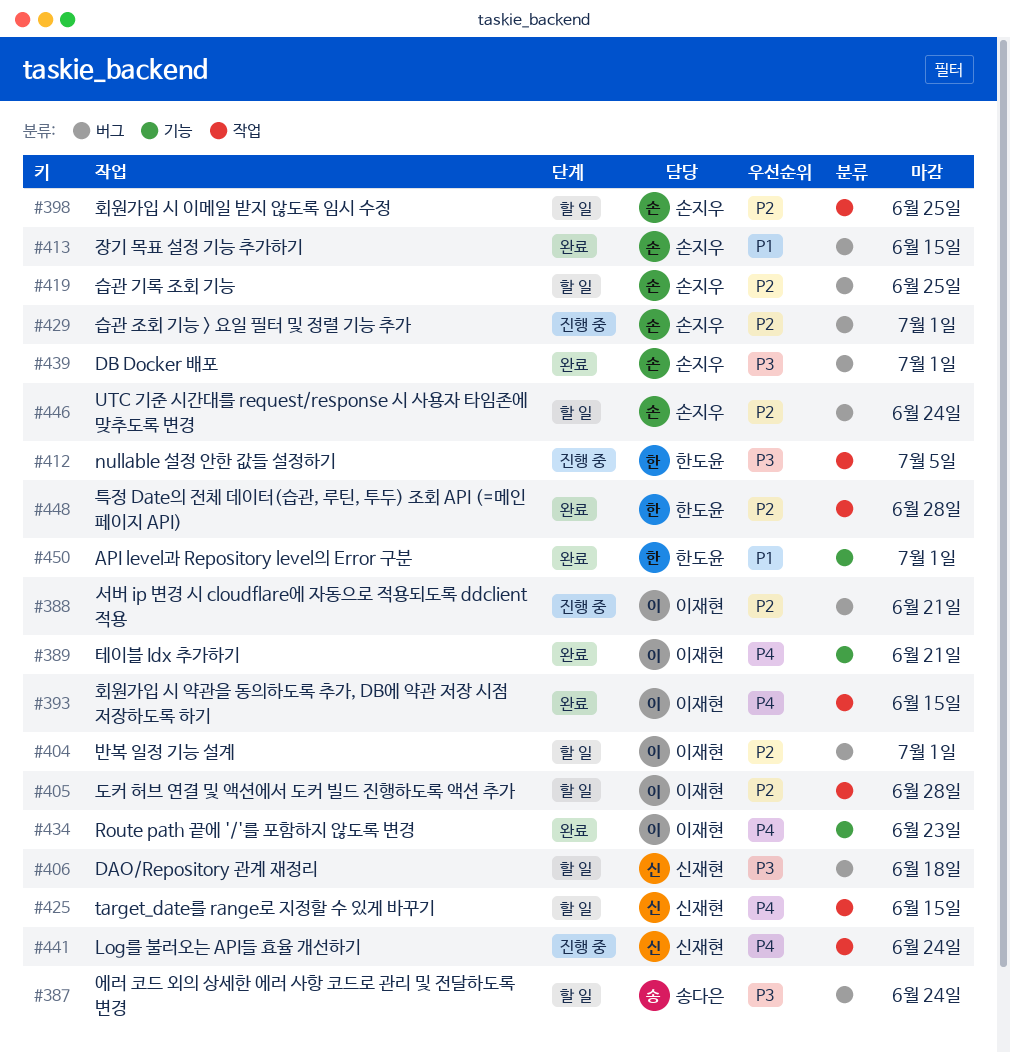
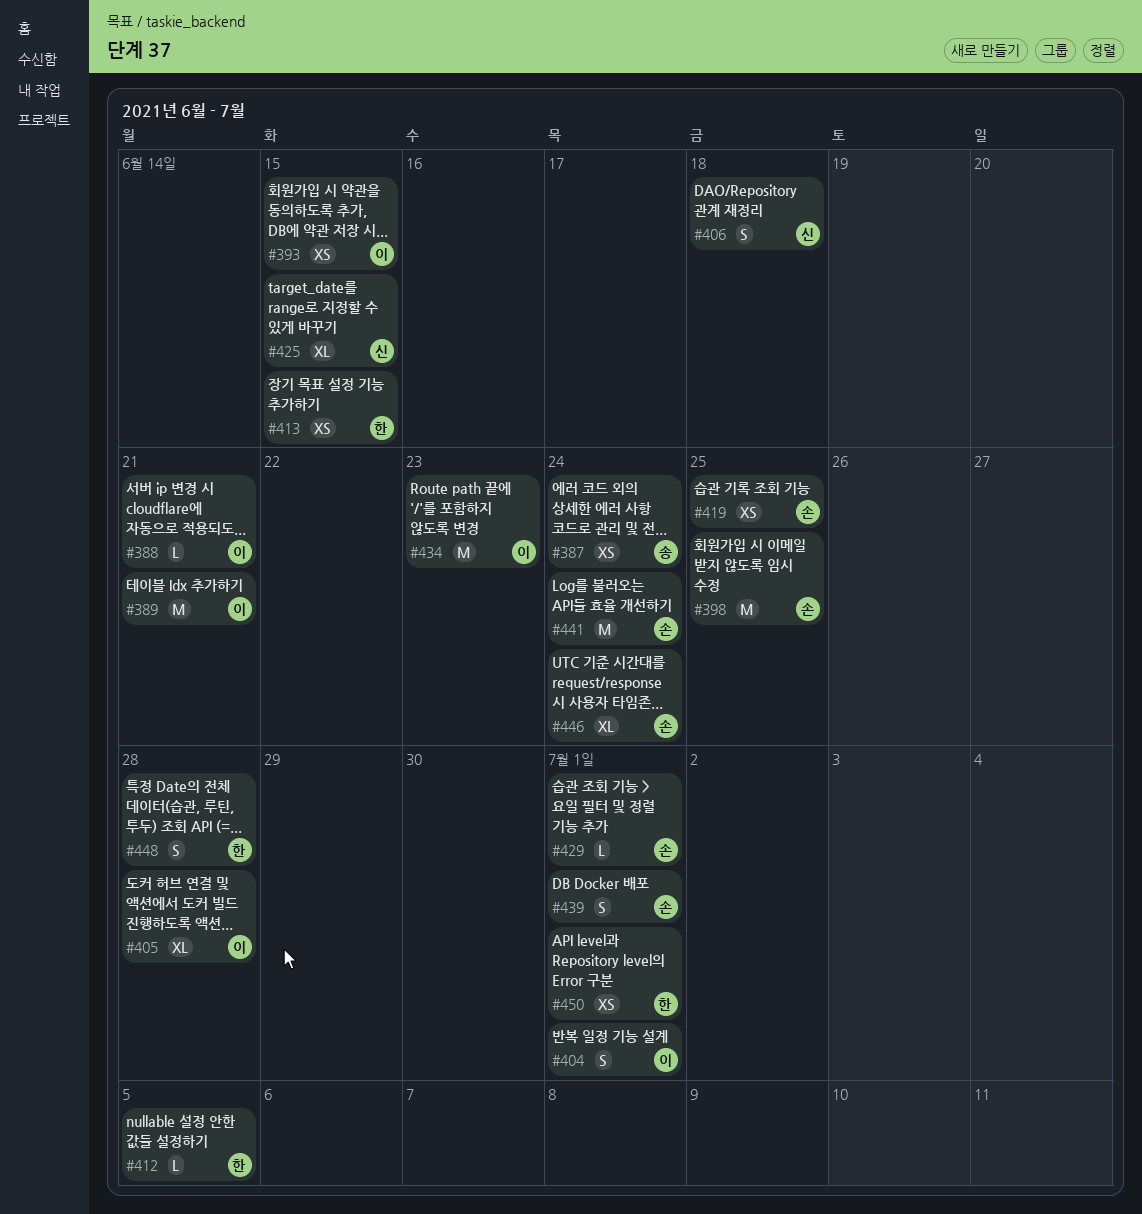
#413, owner: 손지우 -> 한도윤
#441, owner: 신재현 -> 손지우

